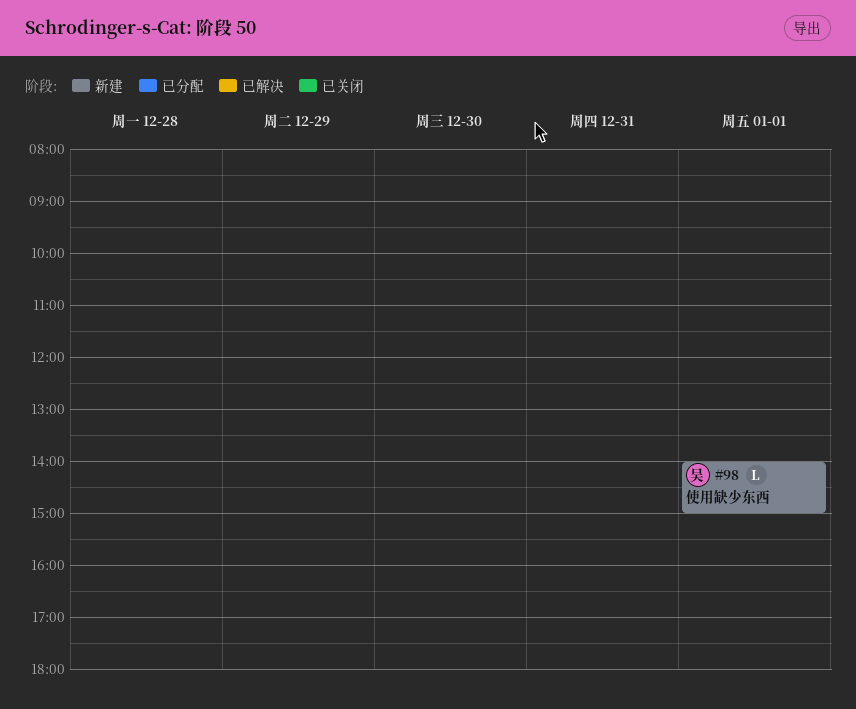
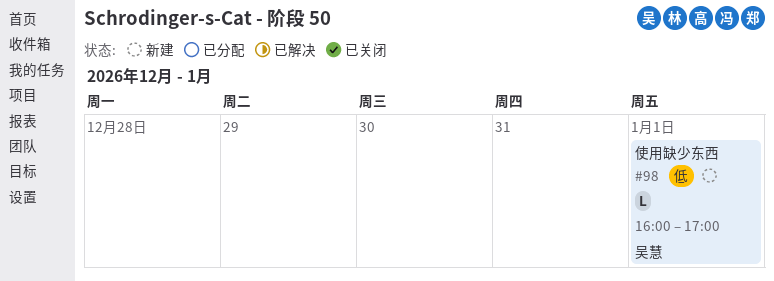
#98, begins: 14:00 -> 16:00
#98, ends: 15:00 -> 17:00

